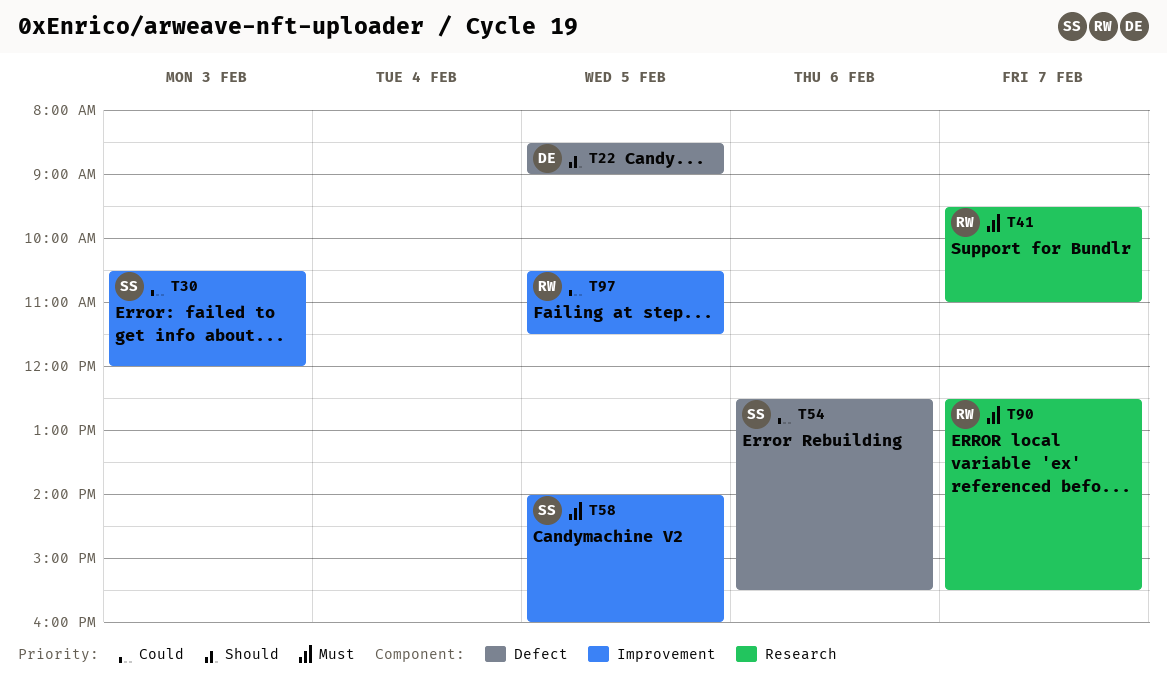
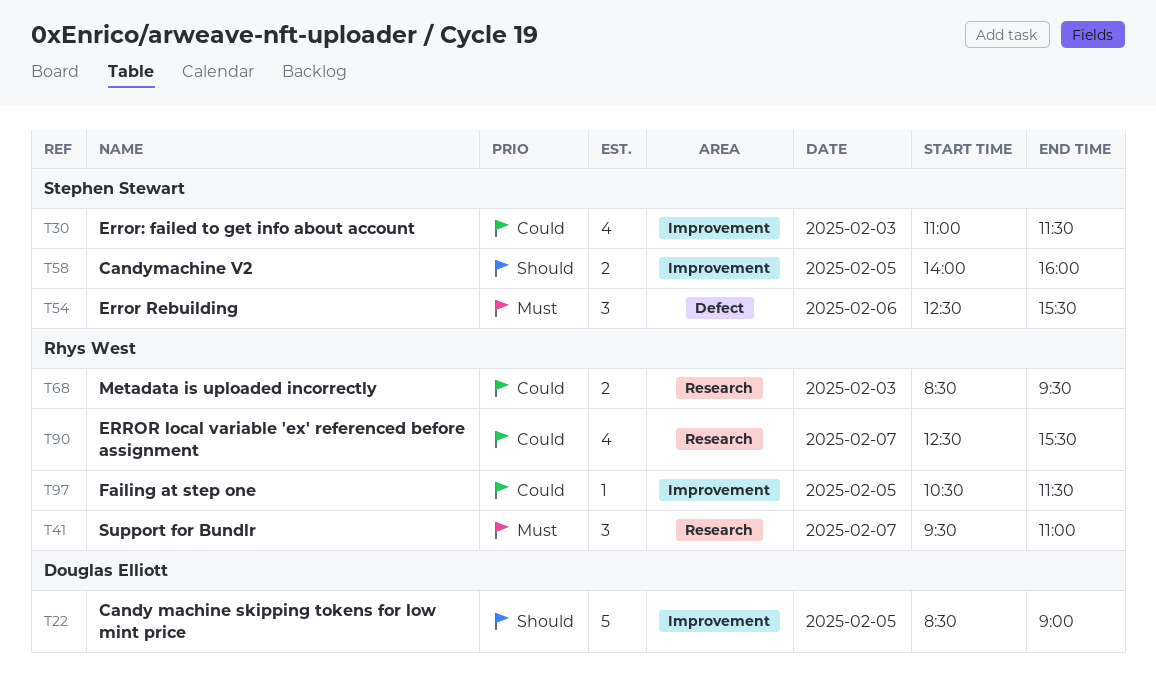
T22, label: Defect -> Improvement
T30, begins: 10:30 -> 11:00
T30, ends: 12:00 -> 11:30
T54, priority: Could -> Must
T58, priority: Must -> Should
T68: none -> present
T90, priority: Must -> Could

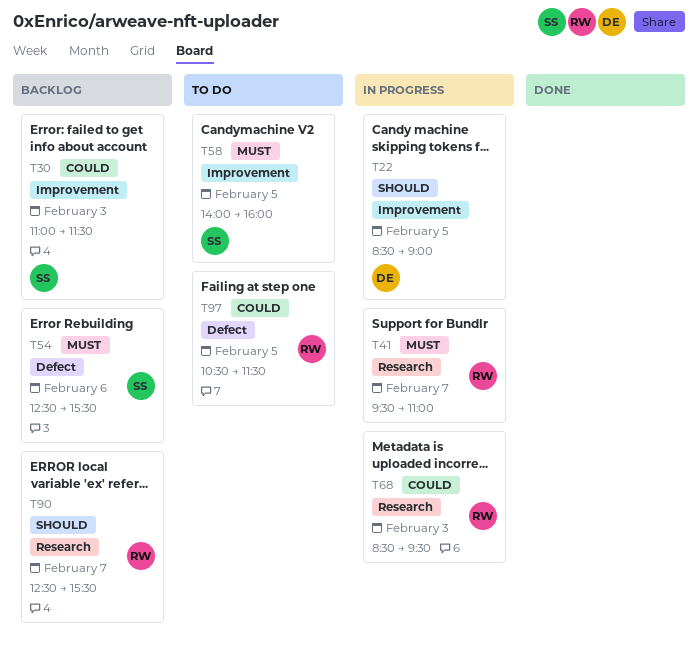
T58, priority: Should -> Must
T90, priority: Could -> Should
T97, label: Improvement -> Defect

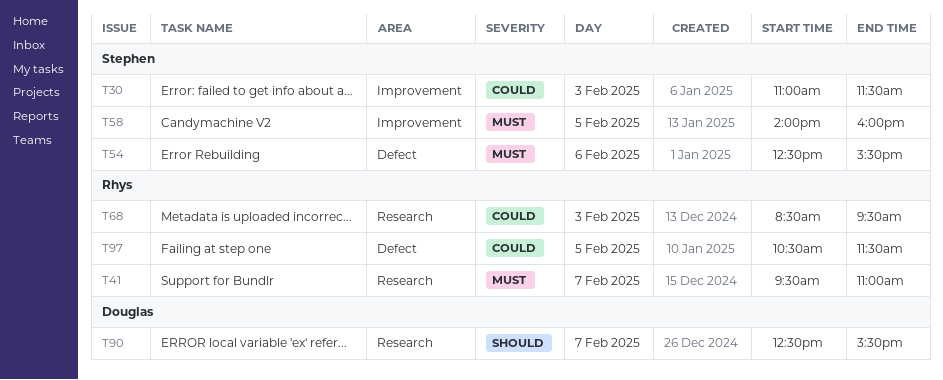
T22: present -> none
T90, owner: Rhys -> Douglas

